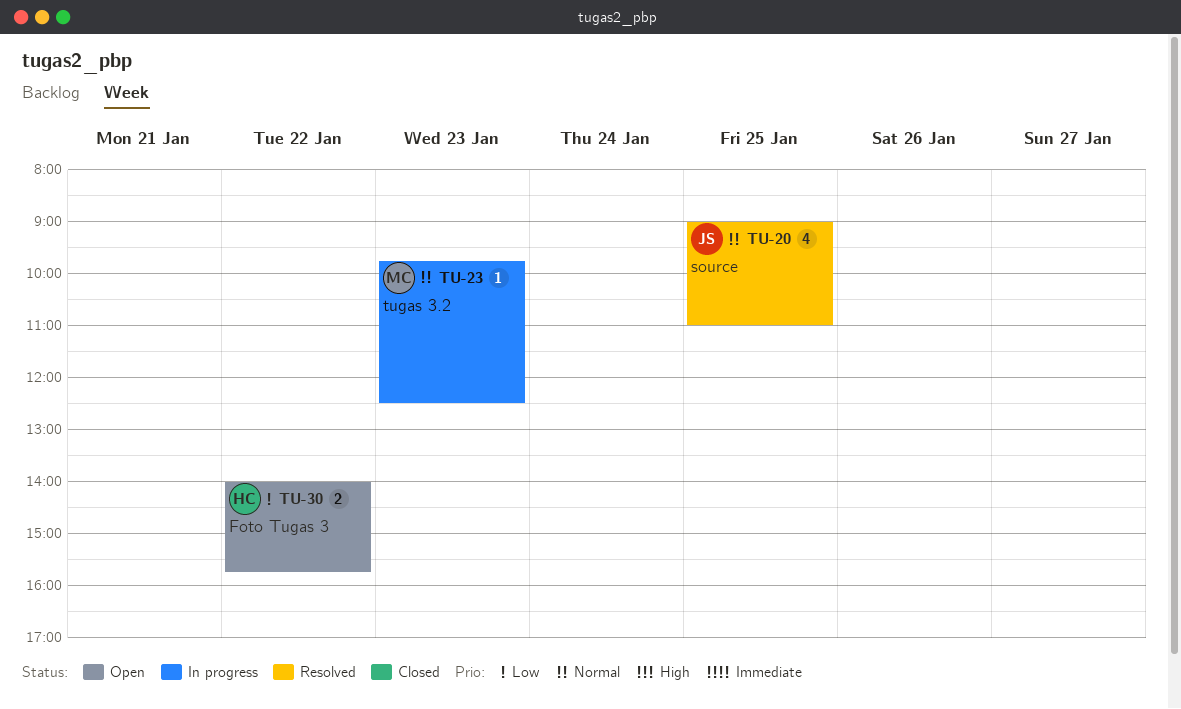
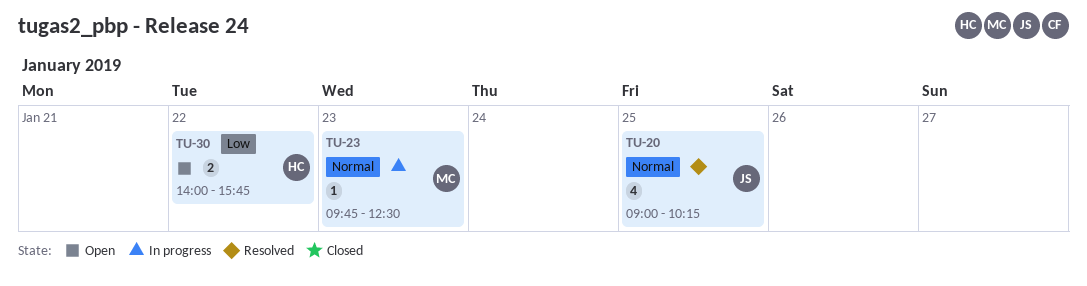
TU-20, ends: 11:00 -> 10:15

